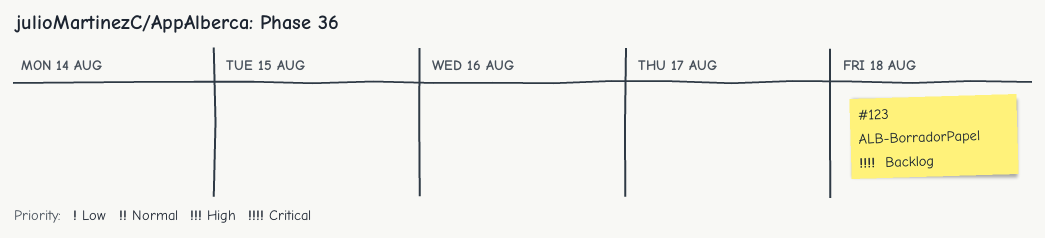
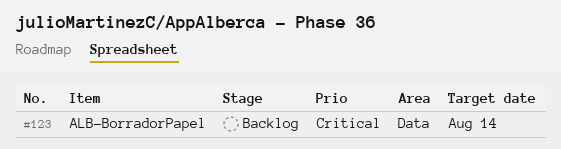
#123, due: Aug 18 -> Aug 14

